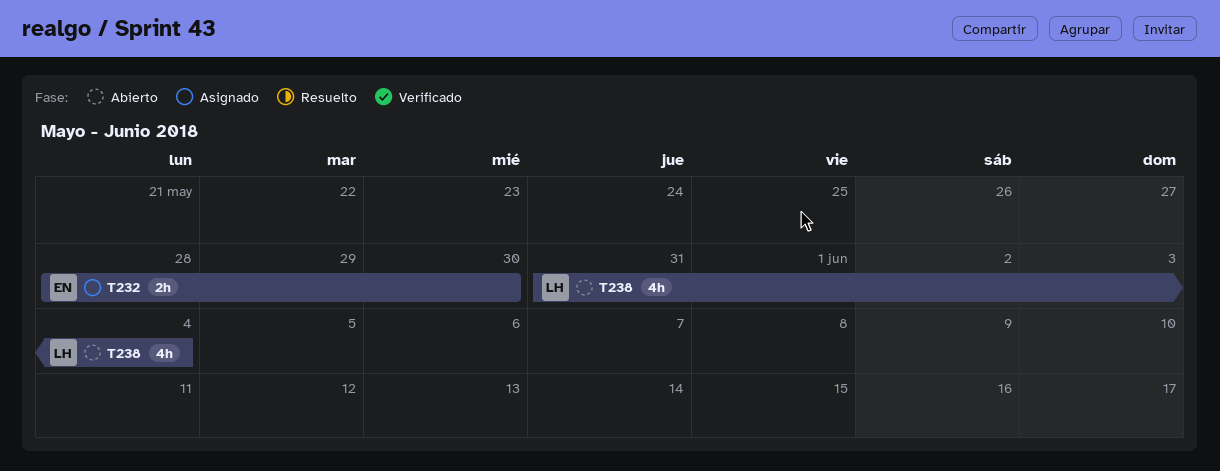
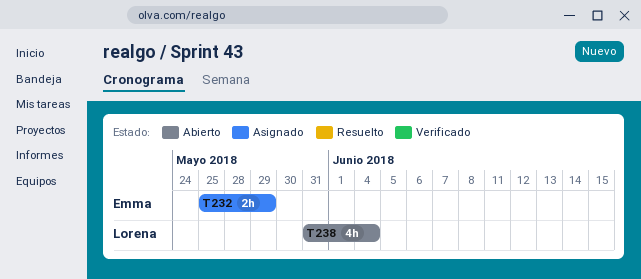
T232, start: May 28 -> May 25
T232, due: May 30 -> May 29

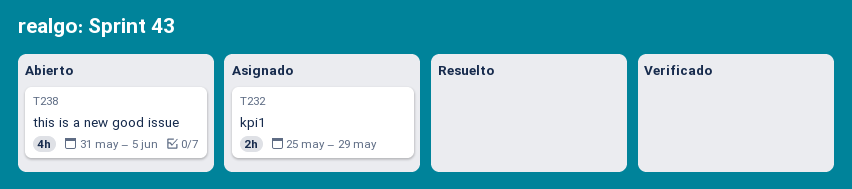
T238, due: Jun 4 -> Jun 5

